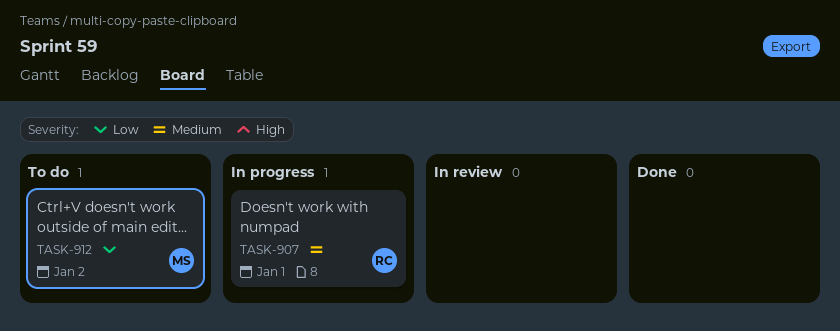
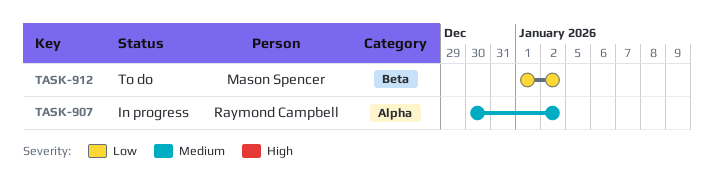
TASK-907, due: Jan 1 -> Jan 2

